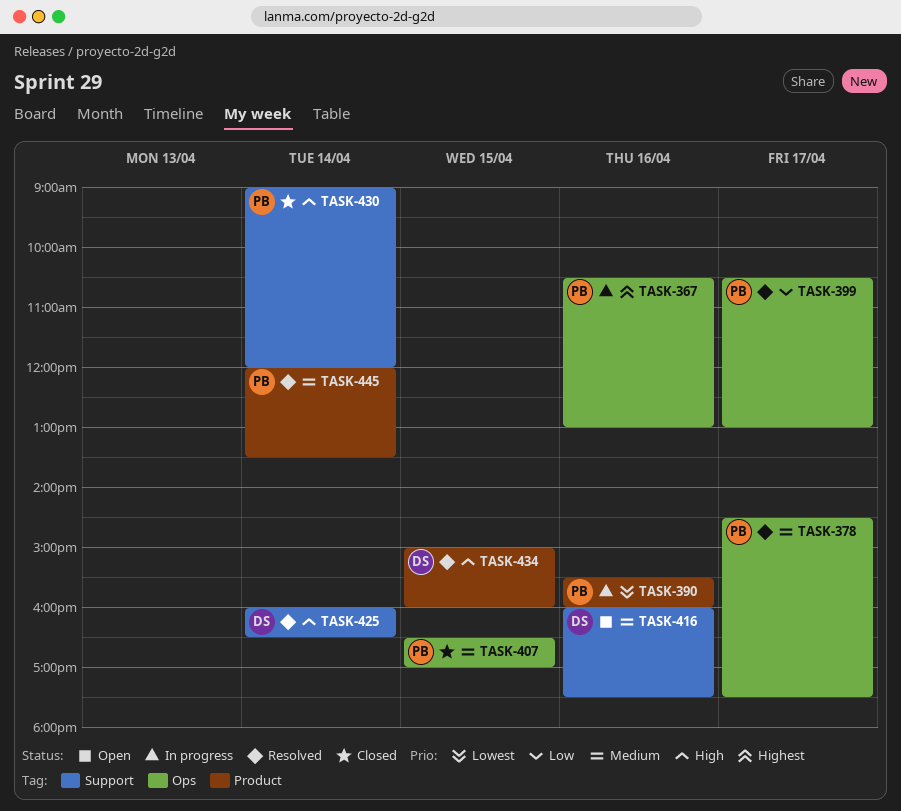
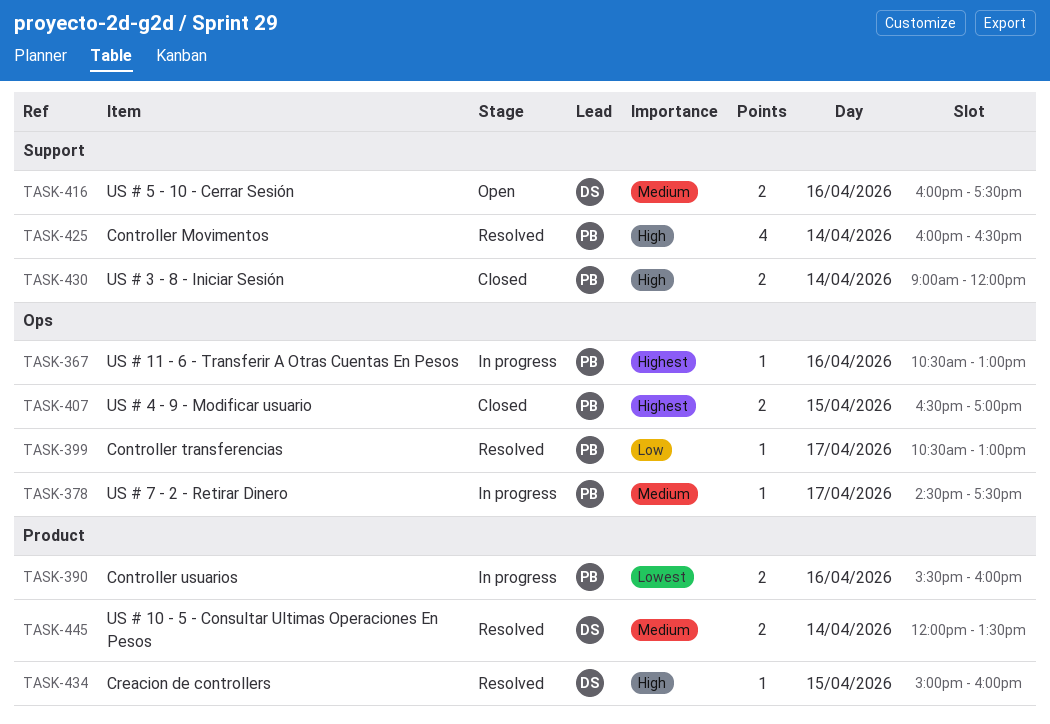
TASK-378, status: Resolved -> In progress
TASK-407, priority: Medium -> Highest
TASK-425, owner: DS -> PB
TASK-445, owner: PB -> DS

